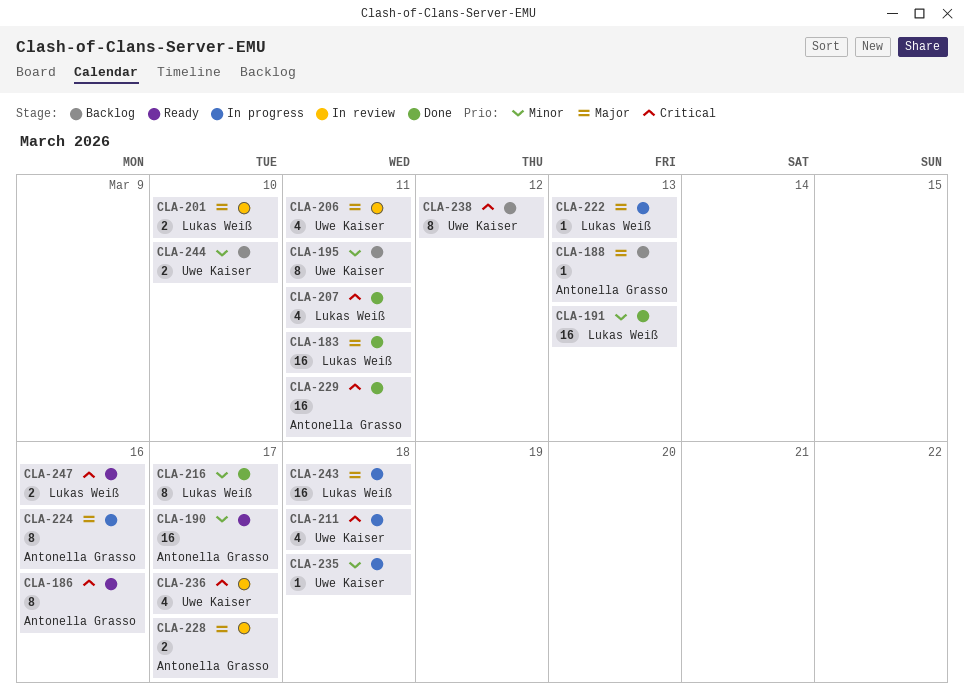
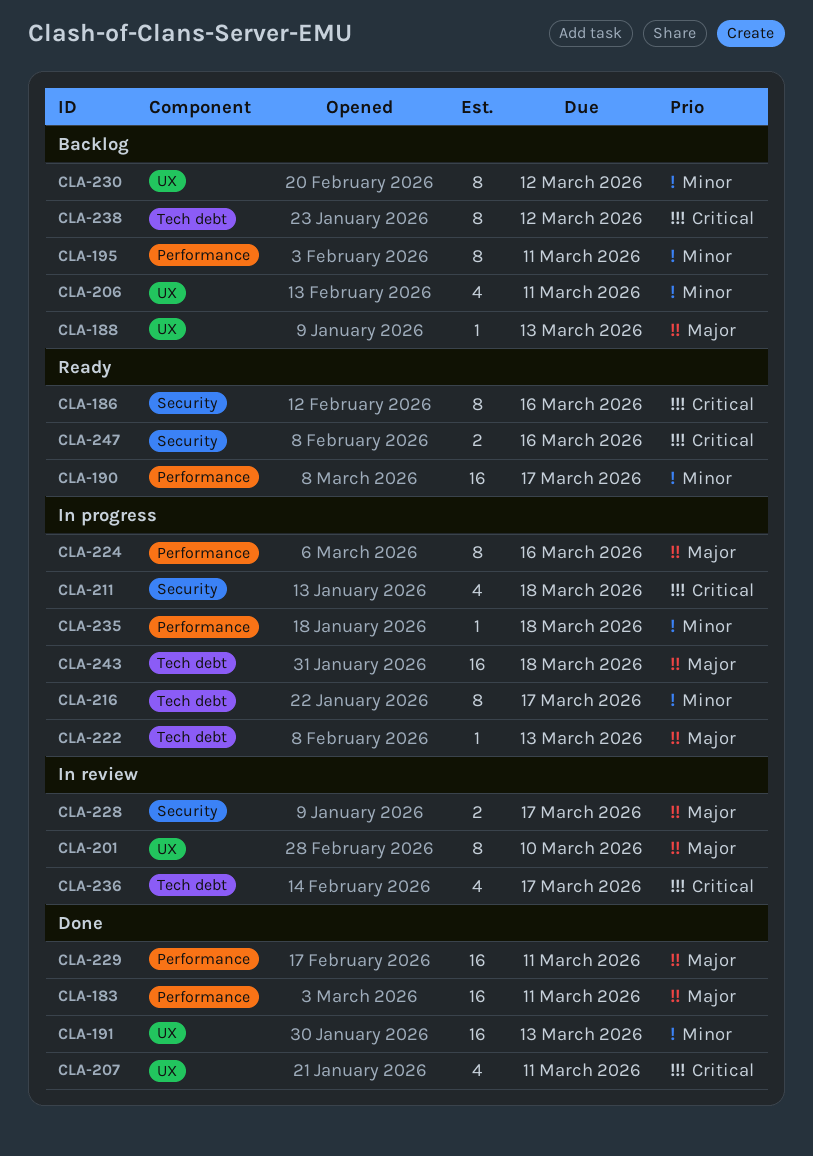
CLA-201, estimate: 2 -> 8
CLA-206, status: In review -> Backlog
CLA-206, priority: Major -> Minor
CLA-216, status: Done -> In progress
CLA-229, priority: Critical -> Major
CLA-230: none -> present
CLA-244: present -> none

